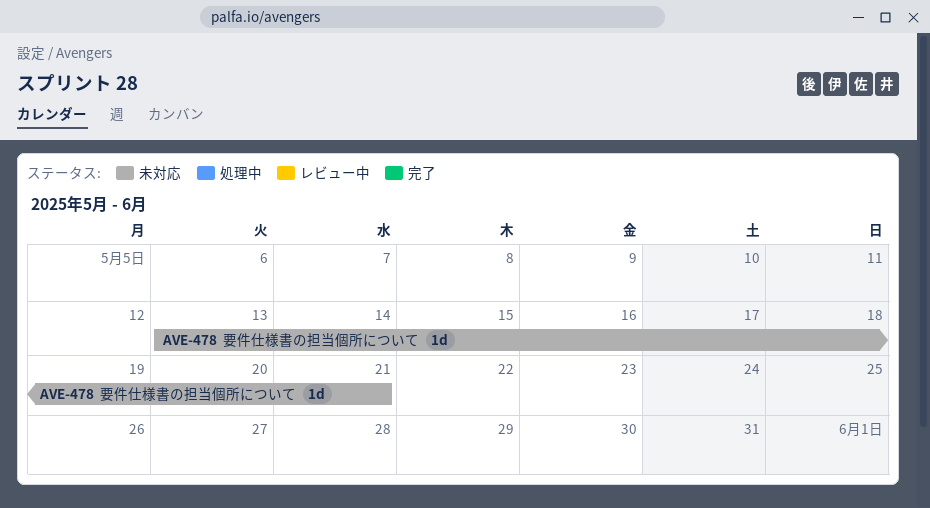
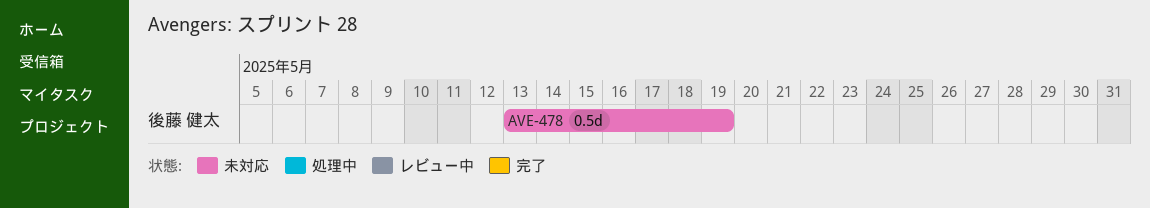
AVE-478, estimate: 1d -> 0.5d
AVE-478, due: May 21 -> May 19

